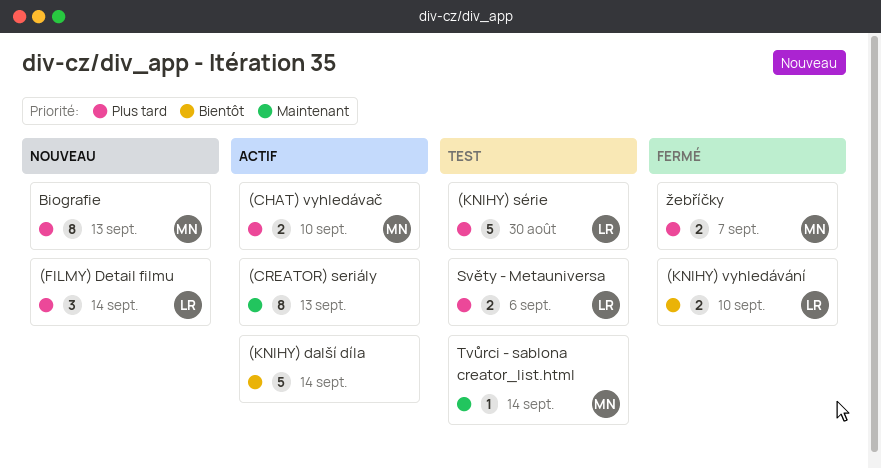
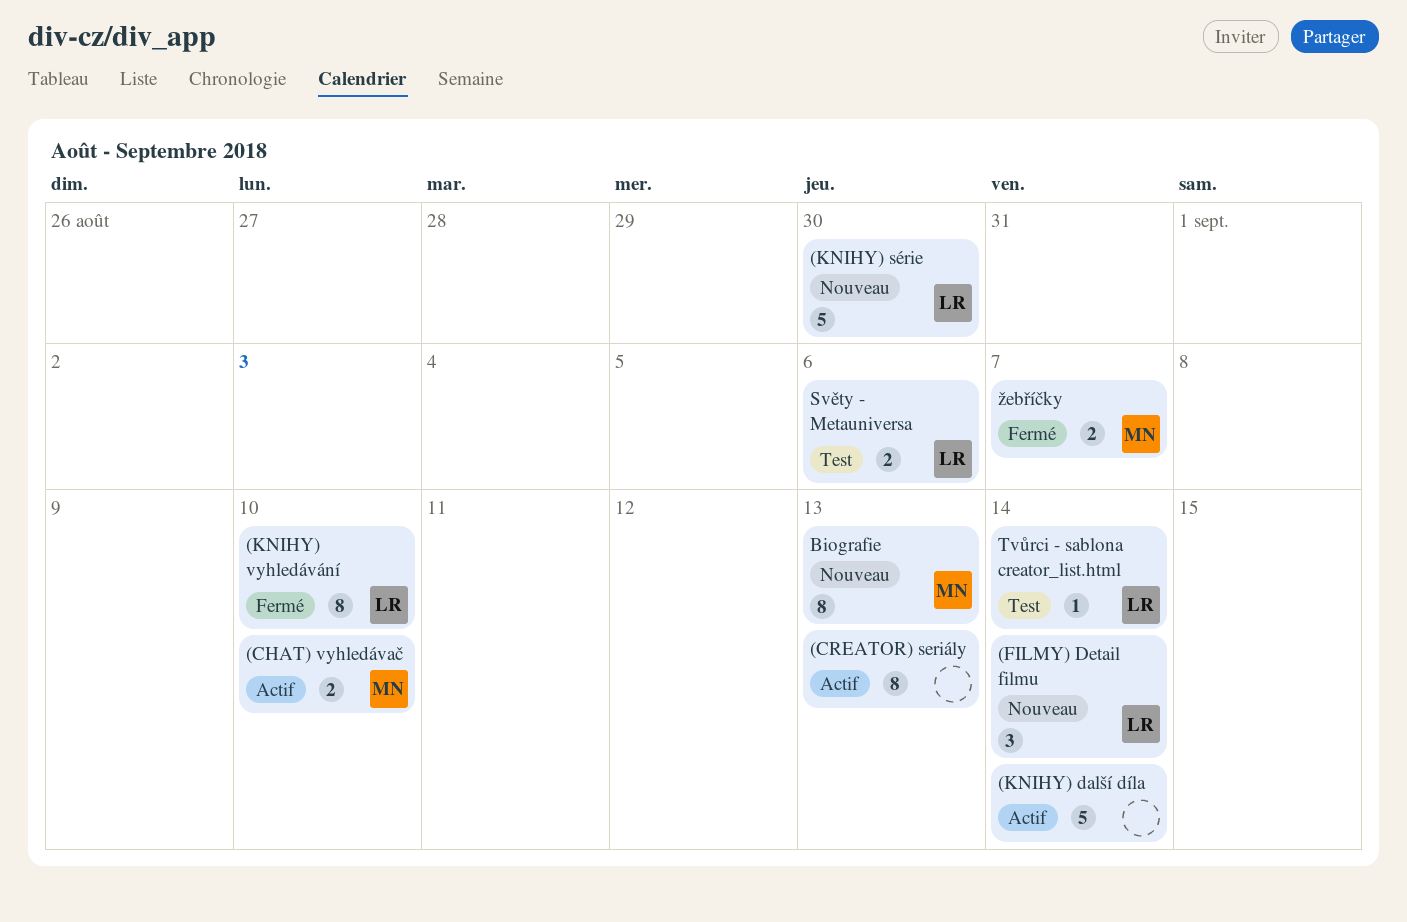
(KNIHY) série, status: Test -> Nouveau
(KNIHY) vyhledávání, estimate: 2 -> 8
Tvůrci - sablona creator_list.html, owner: MN -> LR

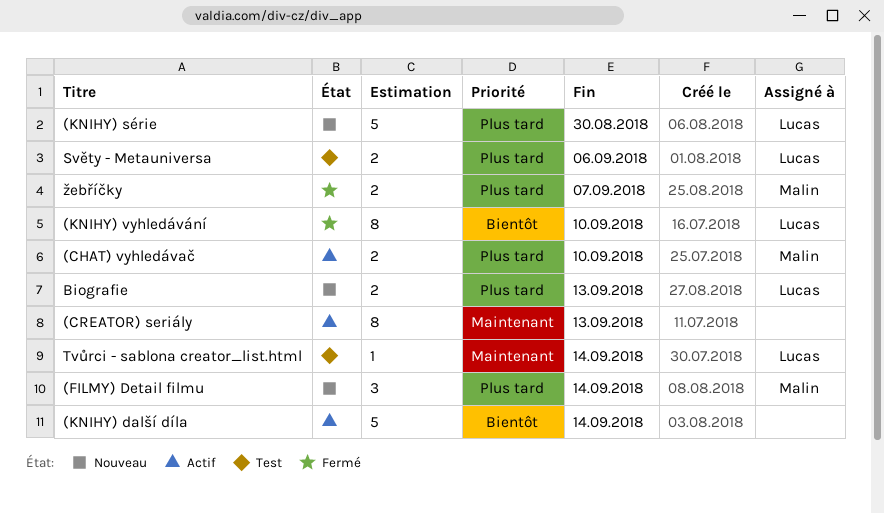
(FILMY) Detail filmu, owner: Lucas -> Malin
Biografie, owner: Malin -> Lucas
Biografie, estimate: 8 -> 2

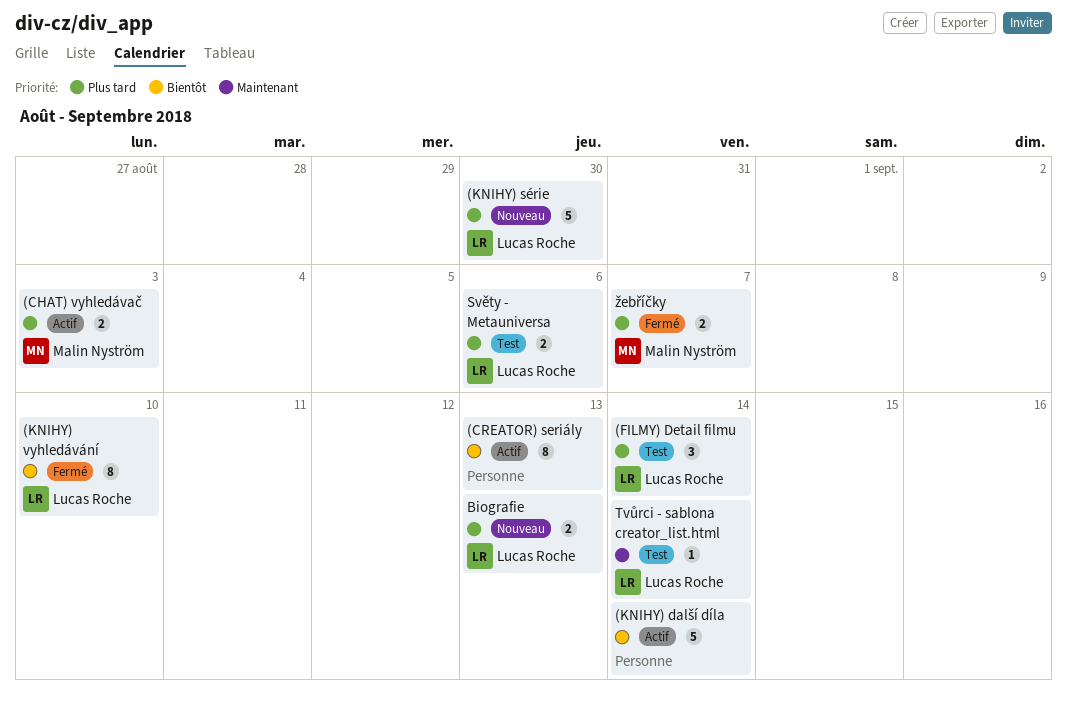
(CHAT) vyhledávač, due: Sep 10 -> Sep 3
(CREATOR) seriály, priority: Maintenant -> Bientôt
(FILMY) Detail filmu, status: Nouveau -> Test
(FILMY) Detail filmu, owner: Malin Nyström -> Lucas Roche

